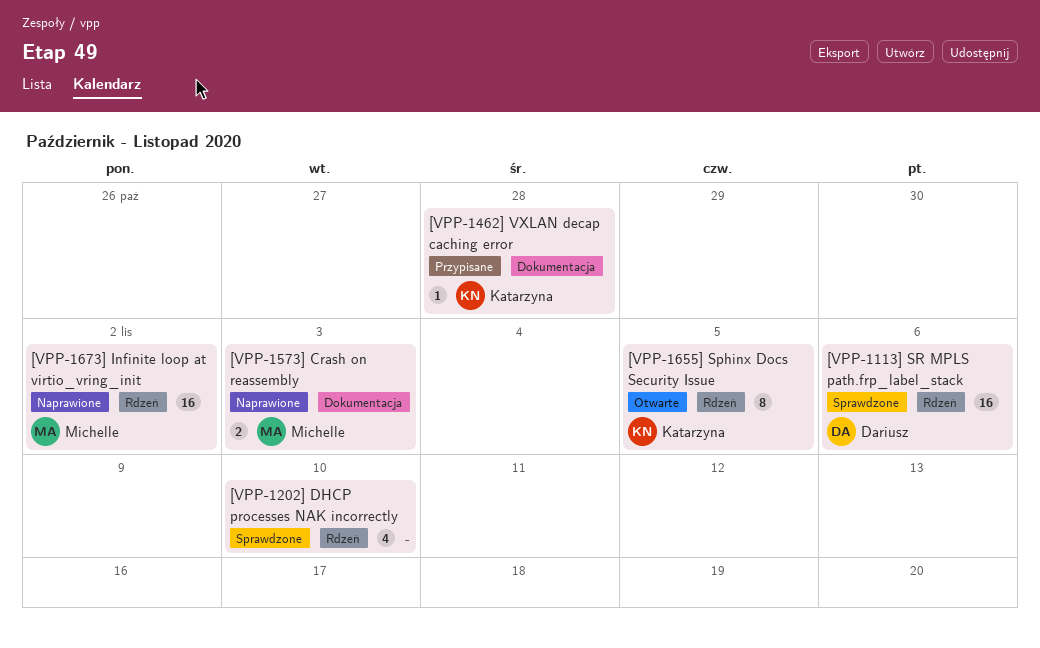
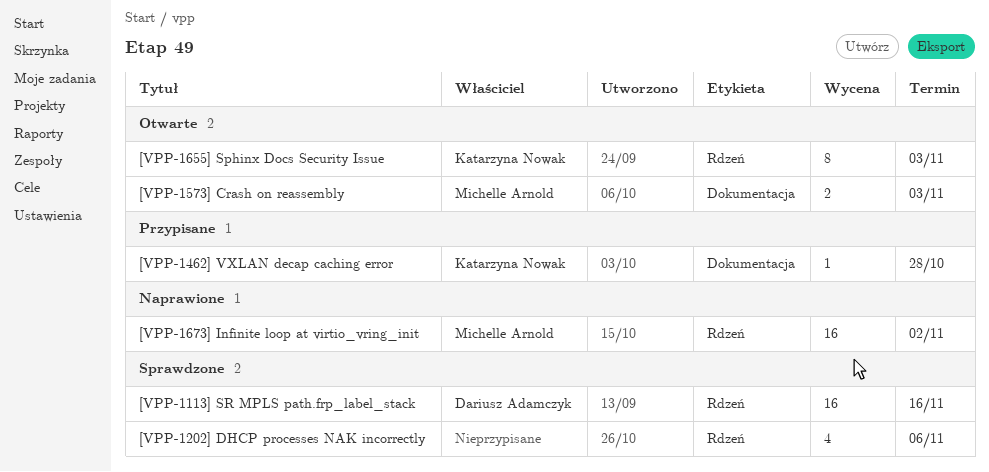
[VPP-1113] SR MPLS path.frp_label_stack, due: Nov 6 -> Nov 16
[VPP-1202] DHCP processes NAK incorrectly, due: Nov 10 -> Nov 6
[VPP-1573] Crash on reassembly, status: Naprawione -> Otwarte
[VPP-1655] Sphinx Docs Security Issue, due: Nov 5 -> Nov 3

